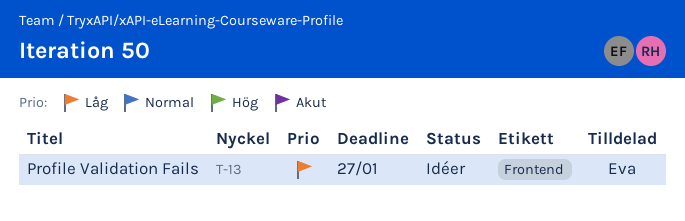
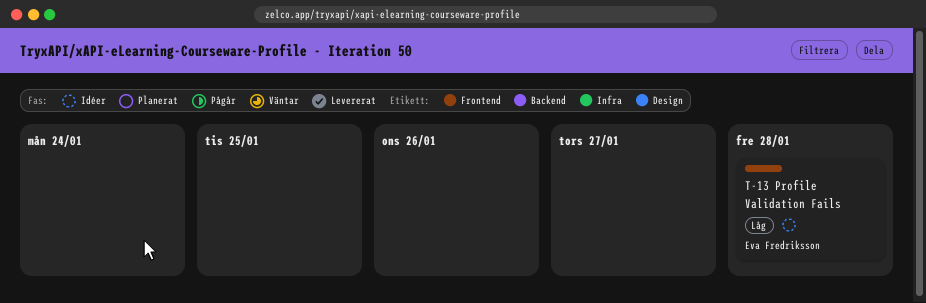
T-13, due: Jan 27 -> Jan 28

